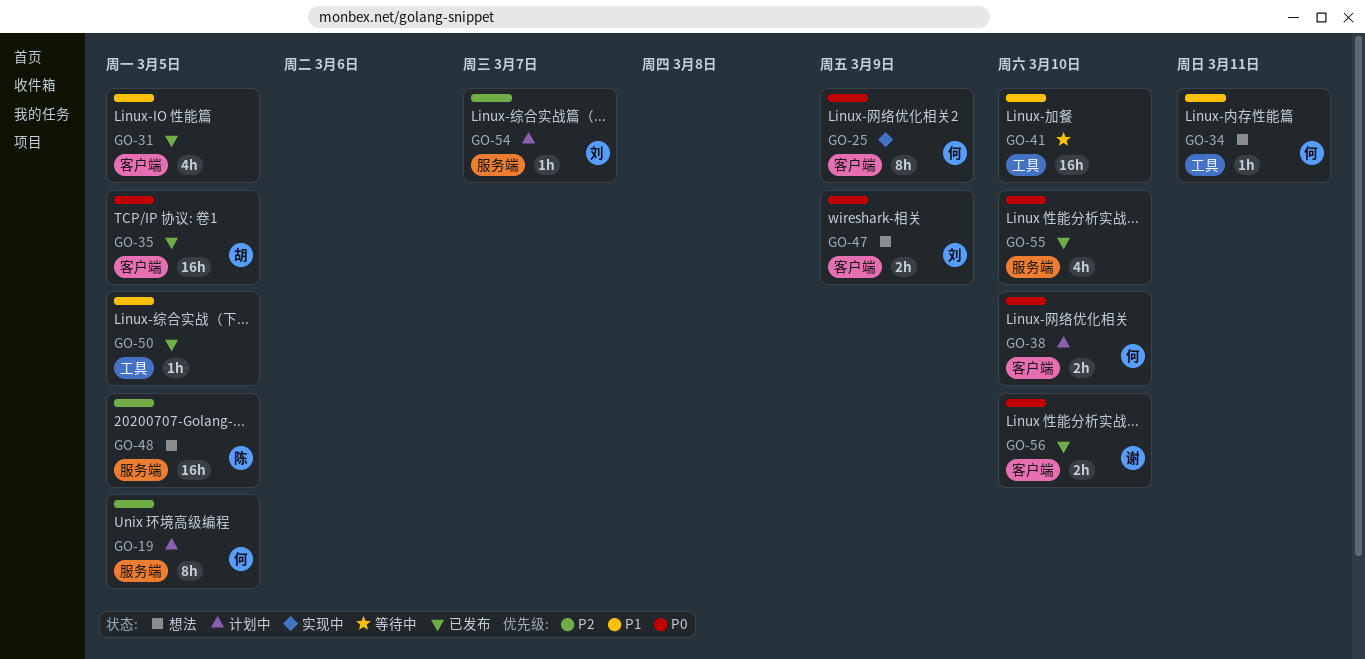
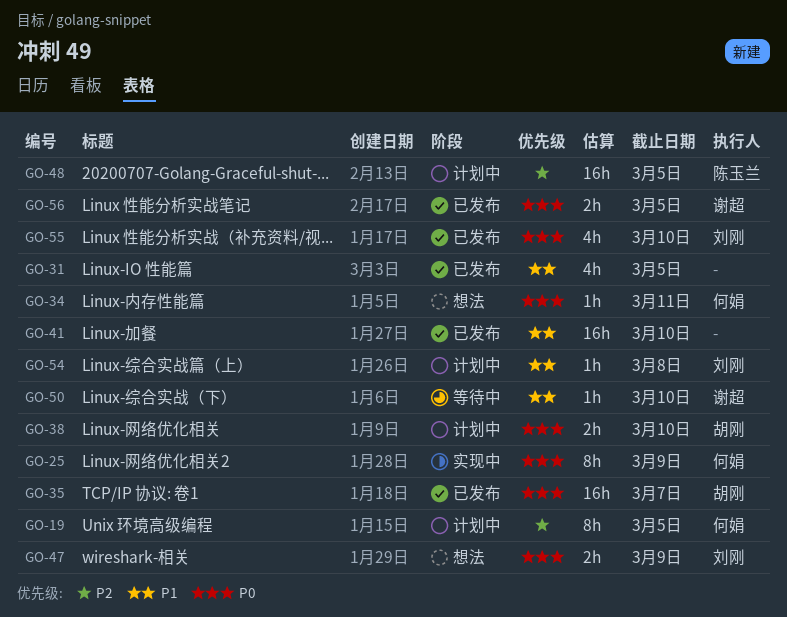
GO-34, priority: P1 -> P0
GO-35, due: Mar 5 -> Mar 7
GO-38, owner: 何娟 -> 胡刚
GO-41, status: 等待中 -> 已发布
GO-48, status: 想法 -> 计划中
GO-50, status: 已发布 -> 等待中
GO-50, owner: none -> 谢超
GO-50, due: Mar 5 -> Mar 10
GO-54, priority: P2 -> P1
GO-54, due: Mar 7 -> Mar 8
GO-55, owner: none -> 刘刚
GO-56, due: Mar 10 -> Mar 5

